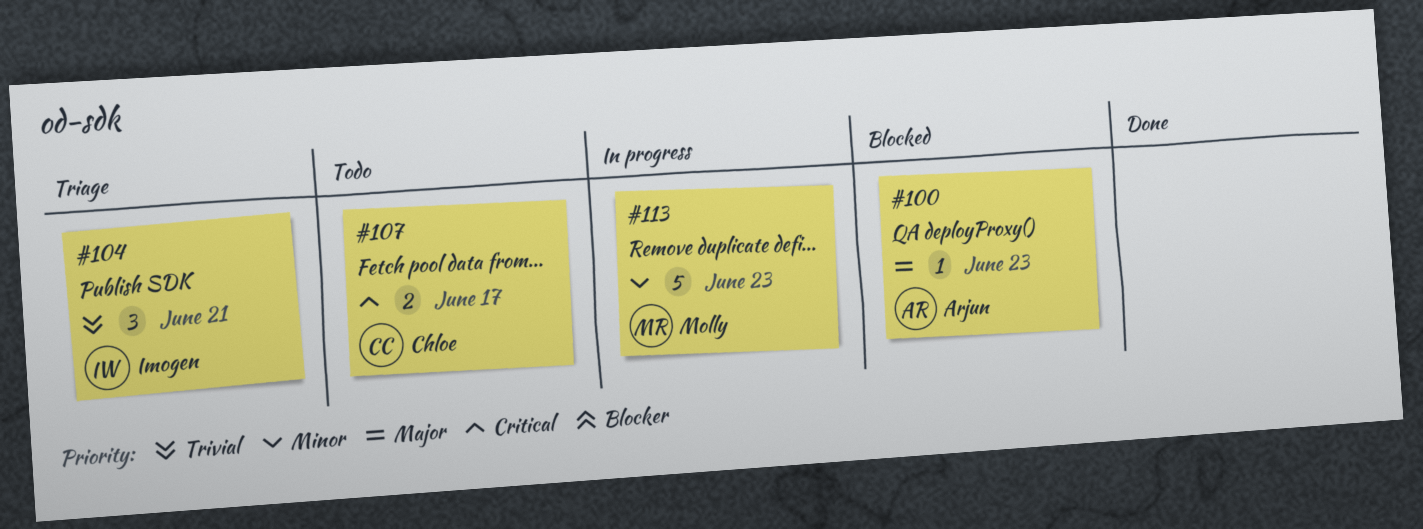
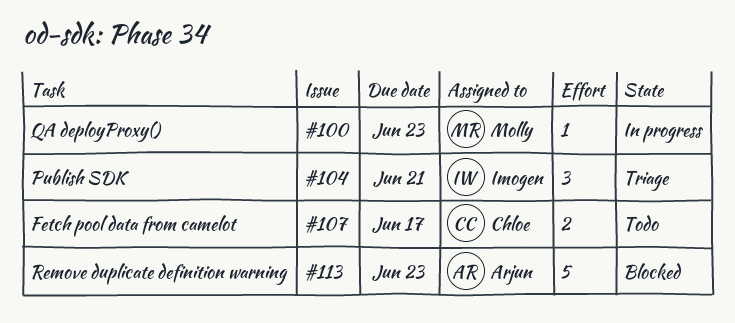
#100, status: Blocked -> In progress
#100, owner: Arjun -> Molly
#113, status: In progress -> Blocked
#113, owner: Molly -> Arjun

